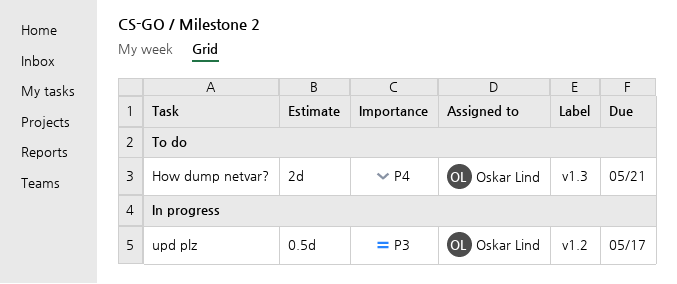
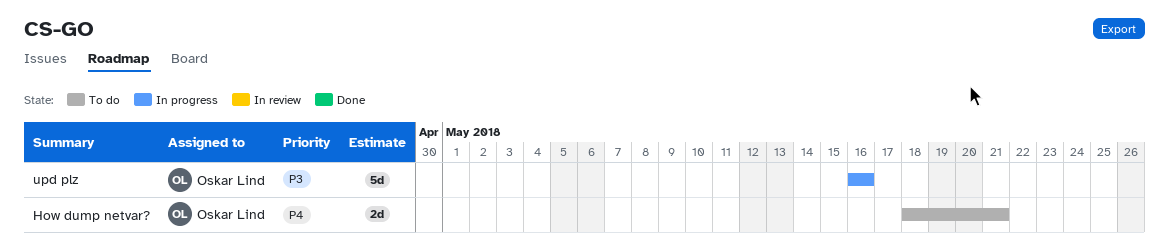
upd plz, estimate: 0.5d -> 5d
upd plz, due: May 17 -> May 16

